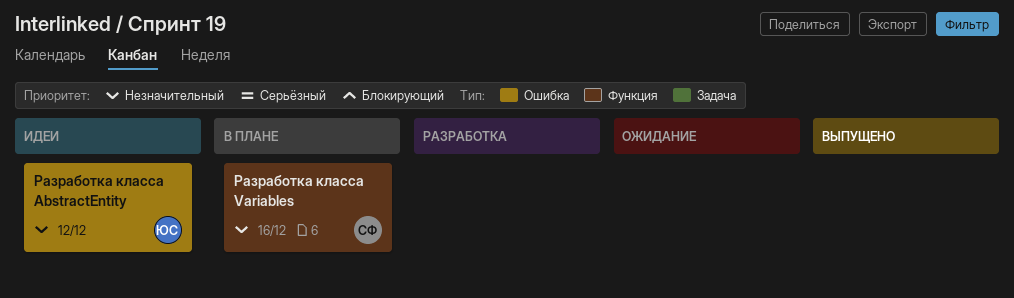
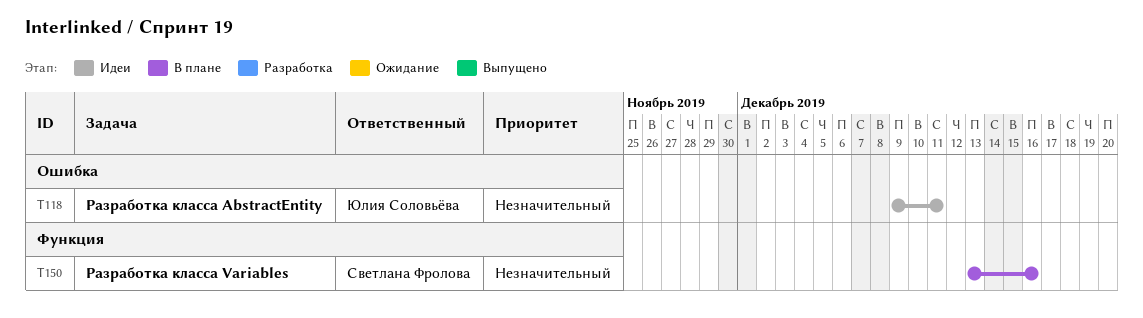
Разработка класса AbstractEntity, due: Dec 12 -> Dec 11

